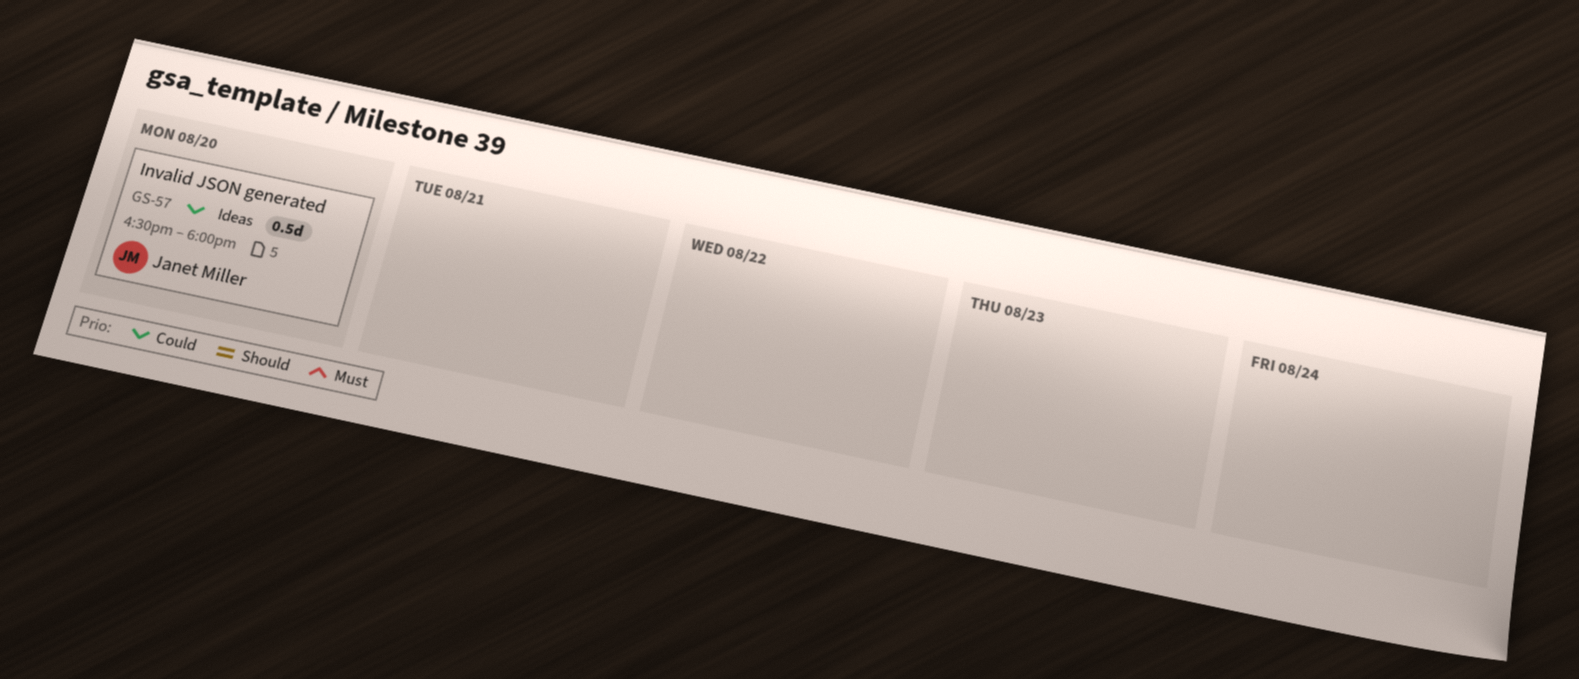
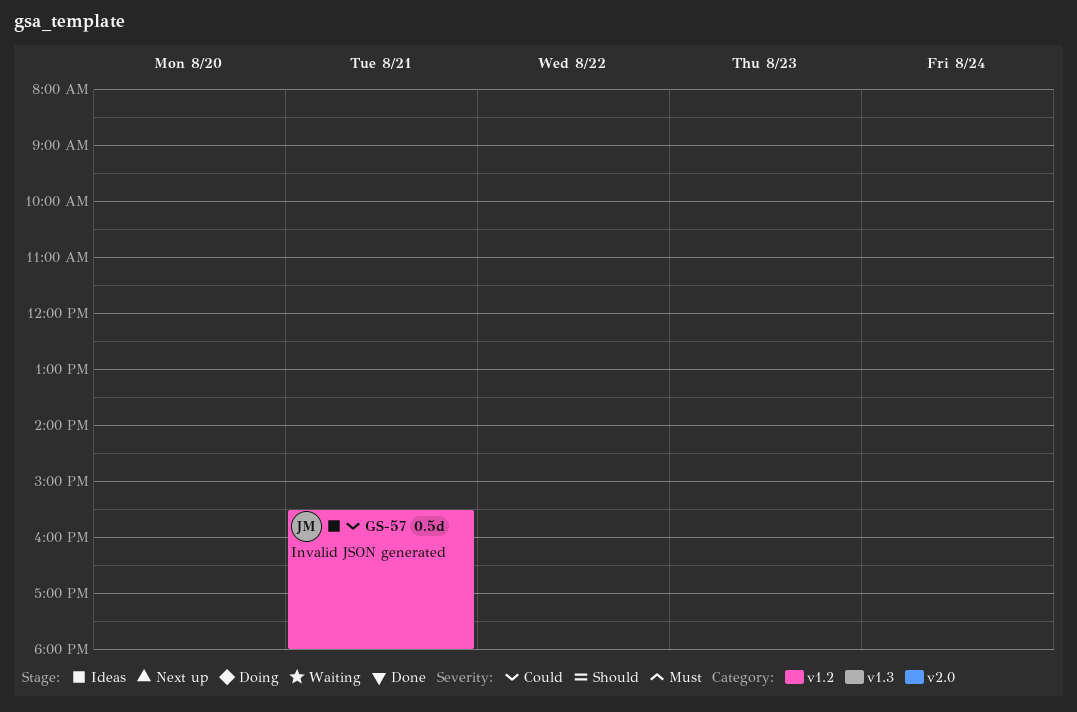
GS-57, day: Aug 20 -> Aug 21
GS-57, begins: 16:30 -> 15:30

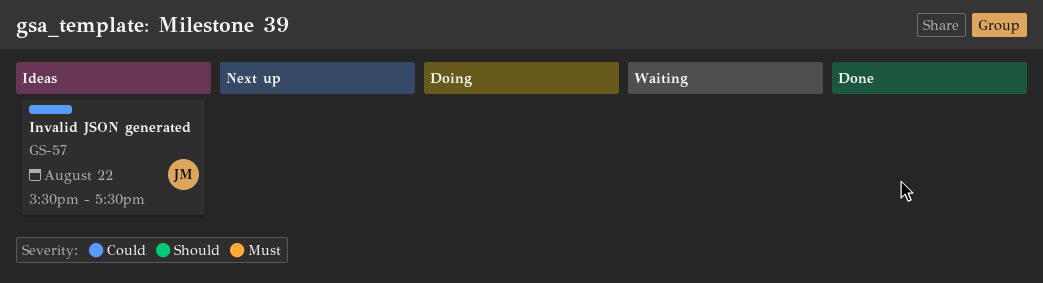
GS-57, day: Aug 21 -> Aug 22
GS-57, ends: 18:00 -> 17:30

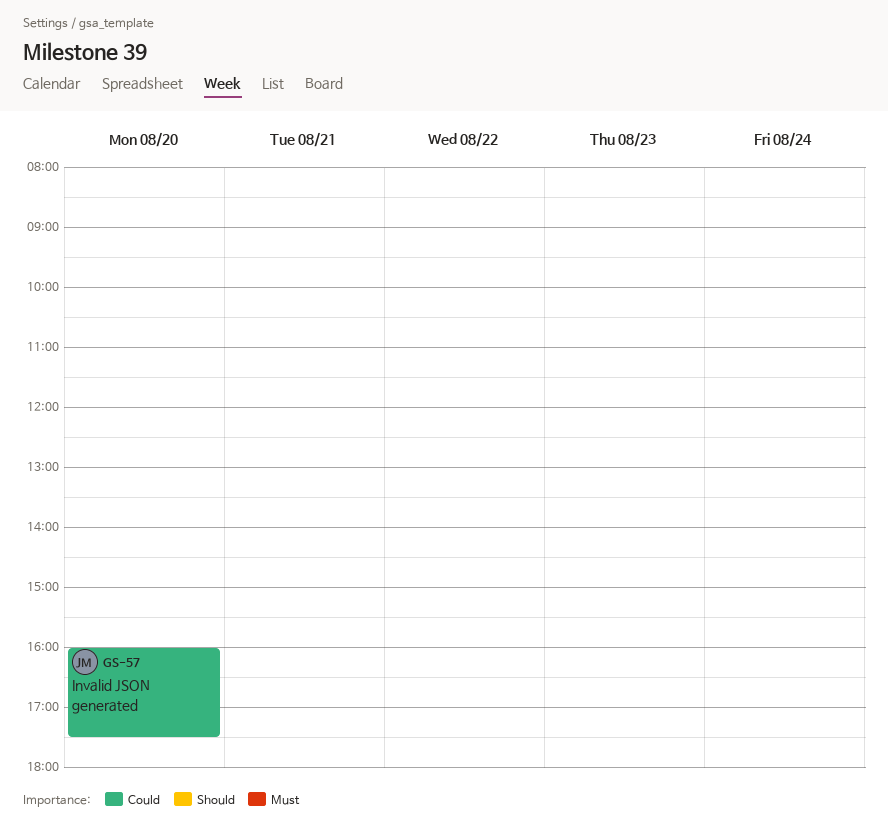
GS-57, day: Aug 22 -> Aug 20
GS-57, begins: 15:30 -> 16:00

